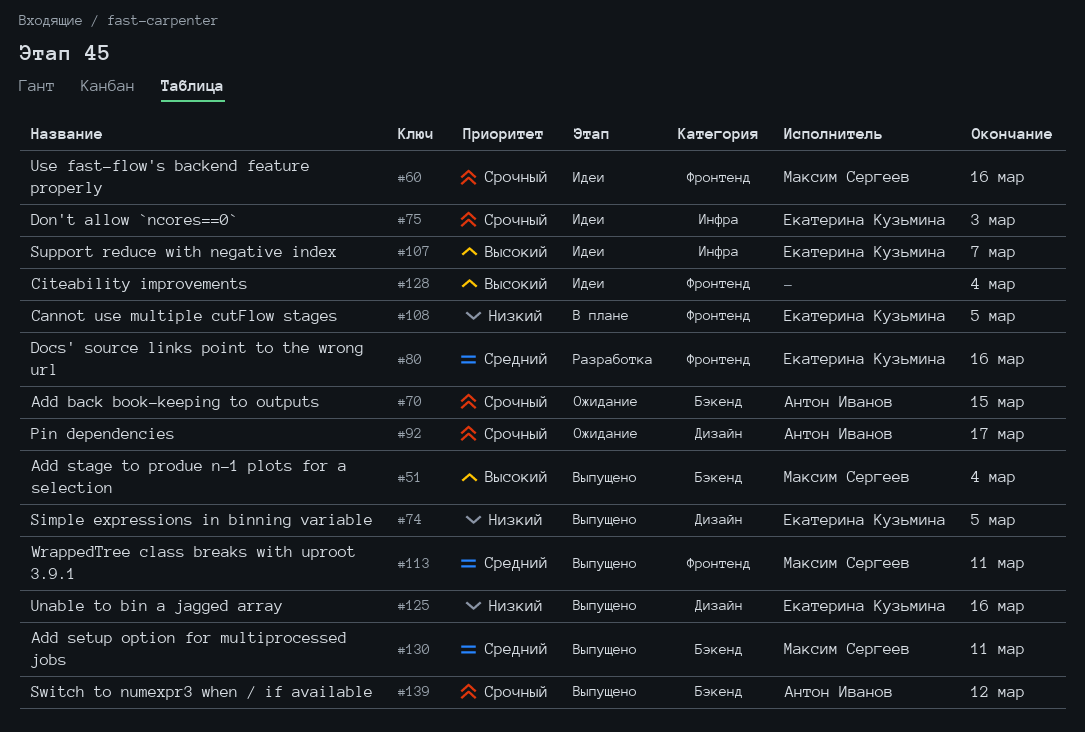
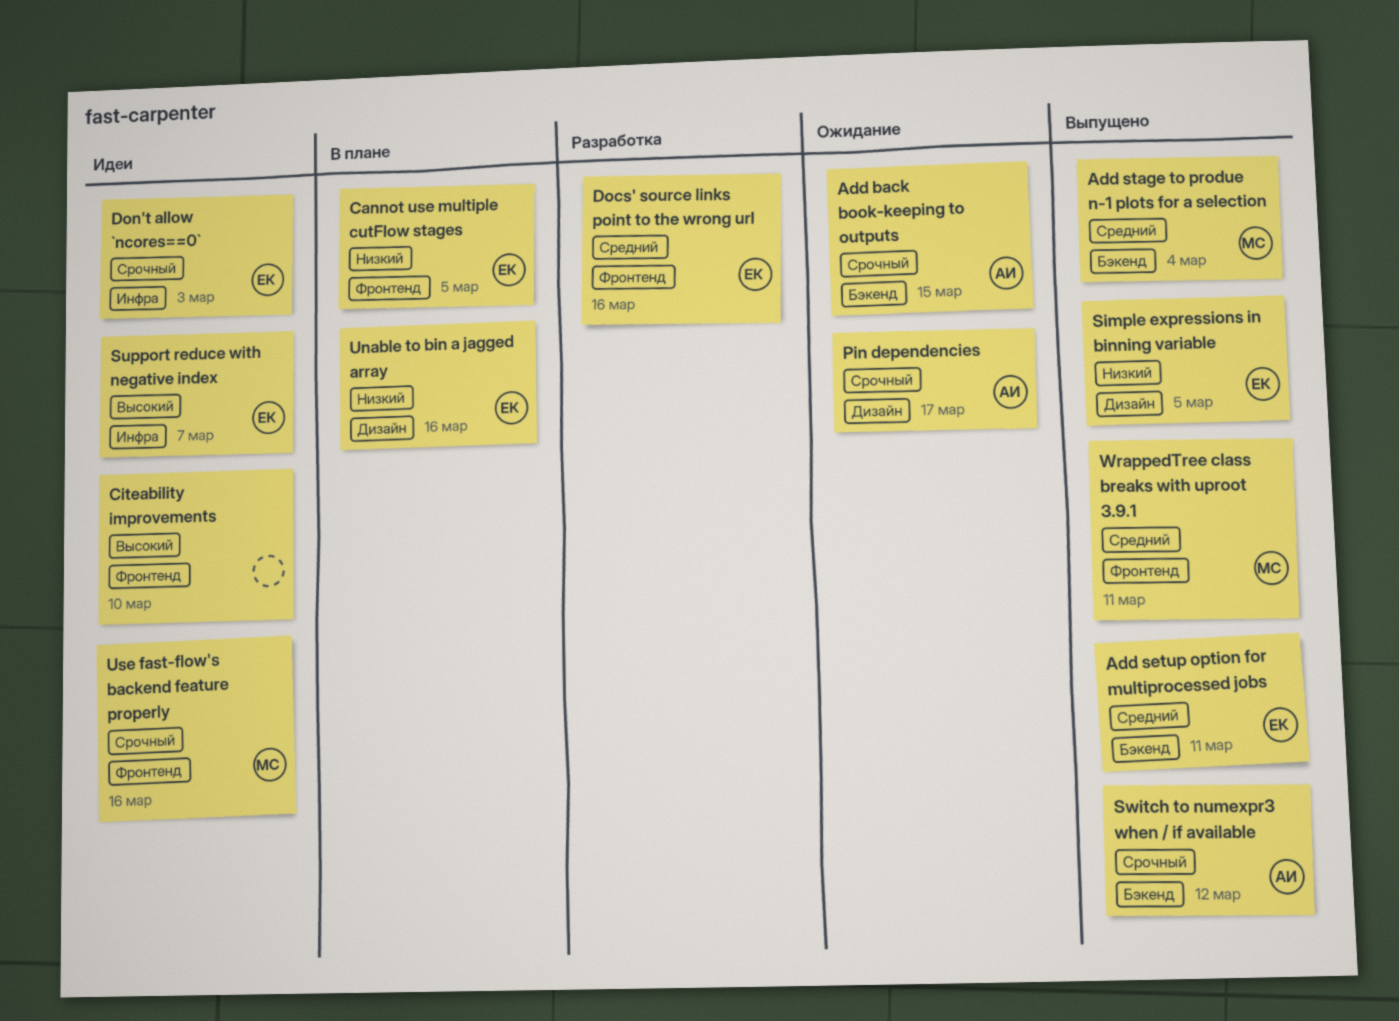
Add setup option for multiprocessed jobs, owner: Максим Сергеев -> Екатерина Кузьмина
Add stage to produe n-1 plots for a selection, priority: Высокий -> Средний
Citeability improvements, due: Mar 4 -> Mar 10
Unable to bin a jagged array, status: Выпущено -> В плане

